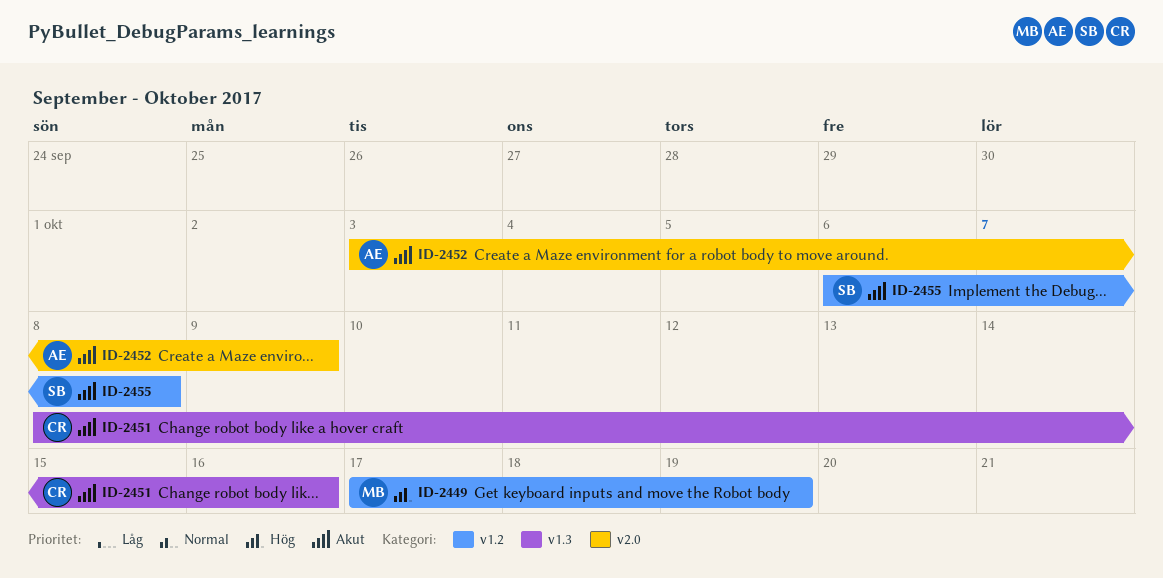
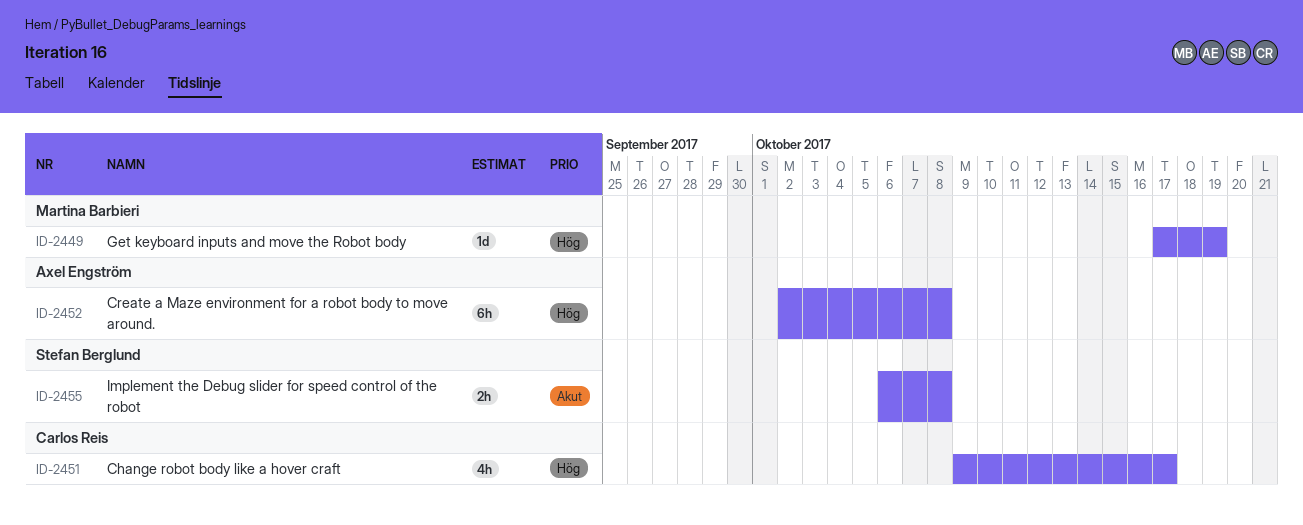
ID-2451, priority: Akut -> Hög
ID-2451, start: Oct 8 -> Oct 9
ID-2451, due: Oct 16 -> Oct 17
ID-2452, priority: Akut -> Hög
ID-2452, start: Oct 3 -> Oct 2
ID-2452, due: Oct 9 -> Oct 8

